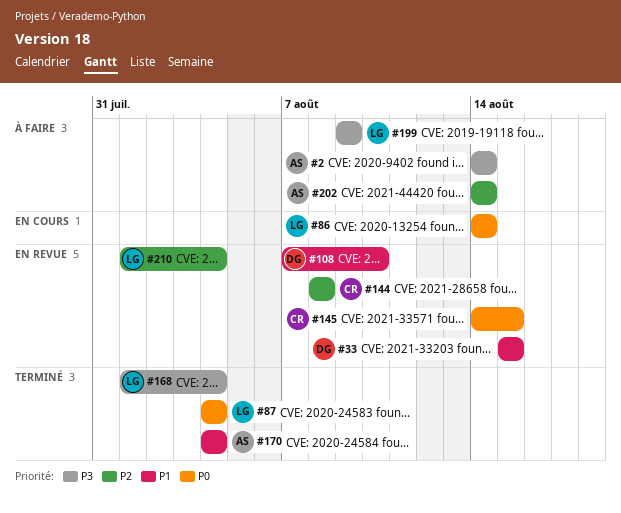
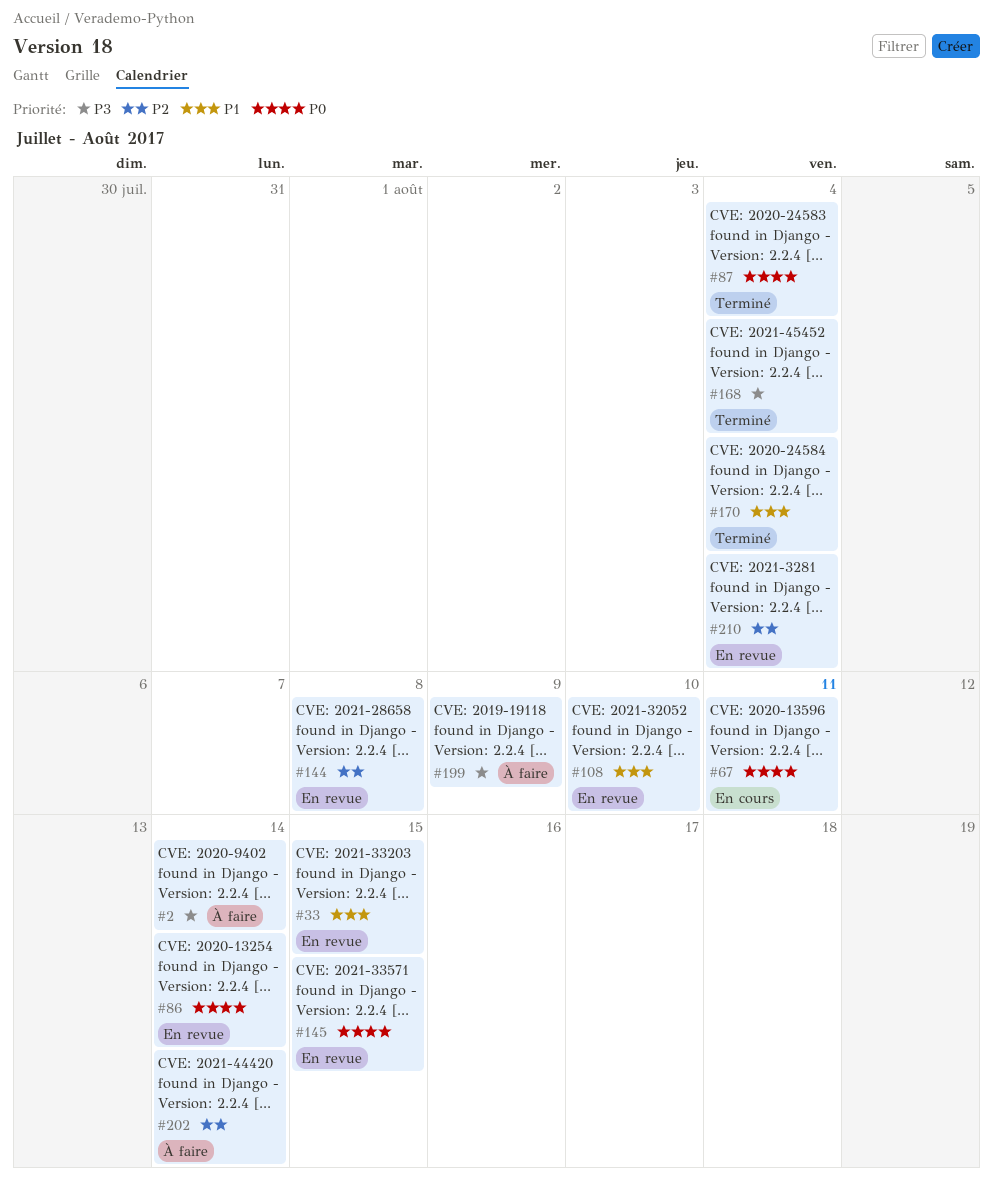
#67: none -> present
#86, status: En cours -> En revue

